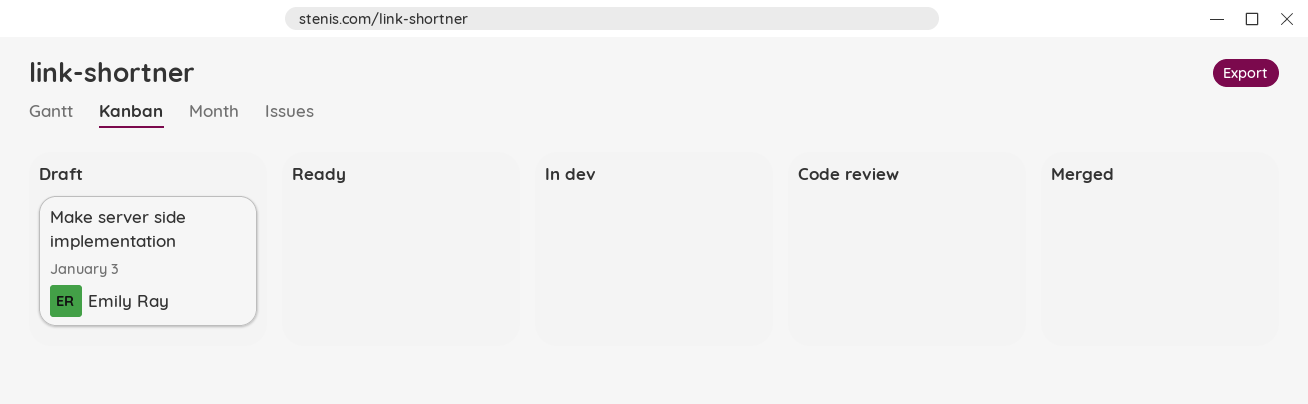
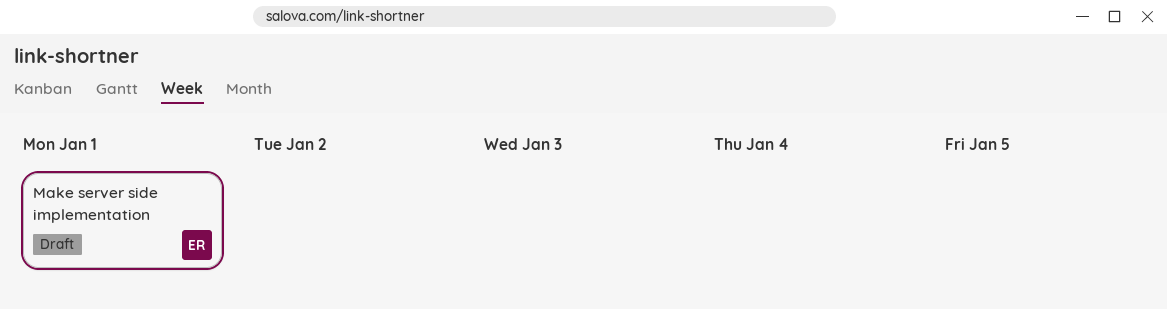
Make server side implementation, due: Jan 3 -> Jan 1

